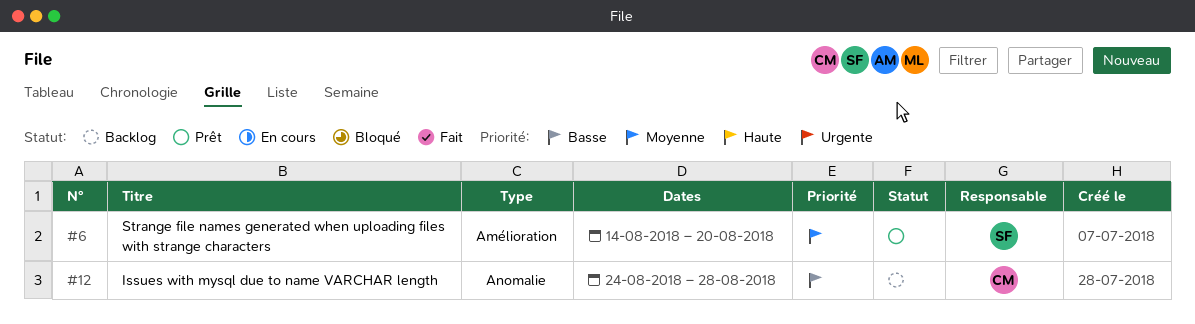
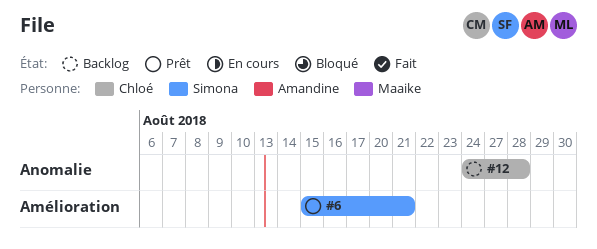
#6, start: Aug 14 -> Aug 15
#6, due: Aug 20 -> Aug 21

